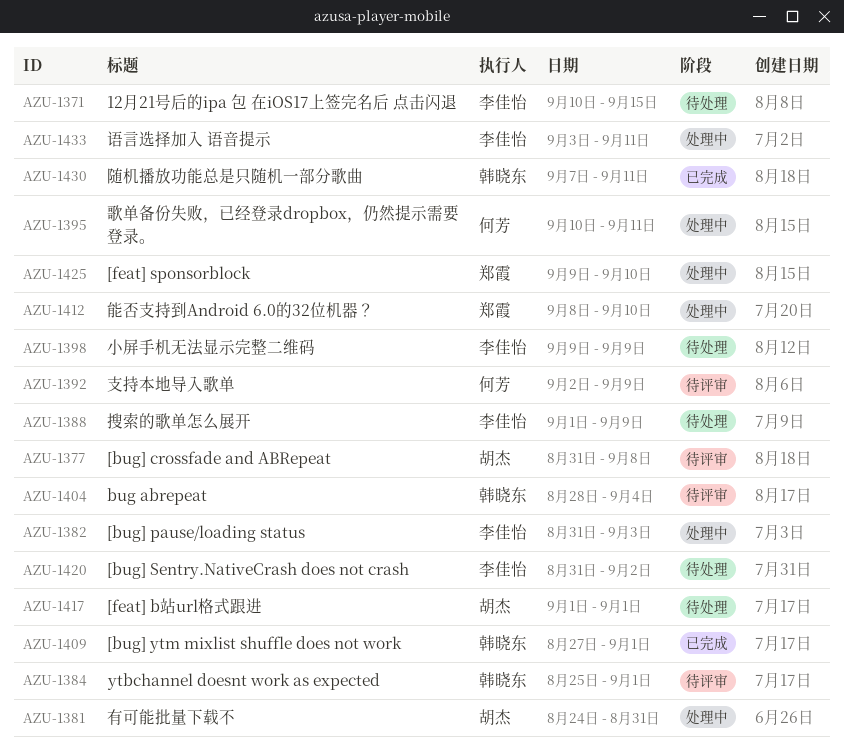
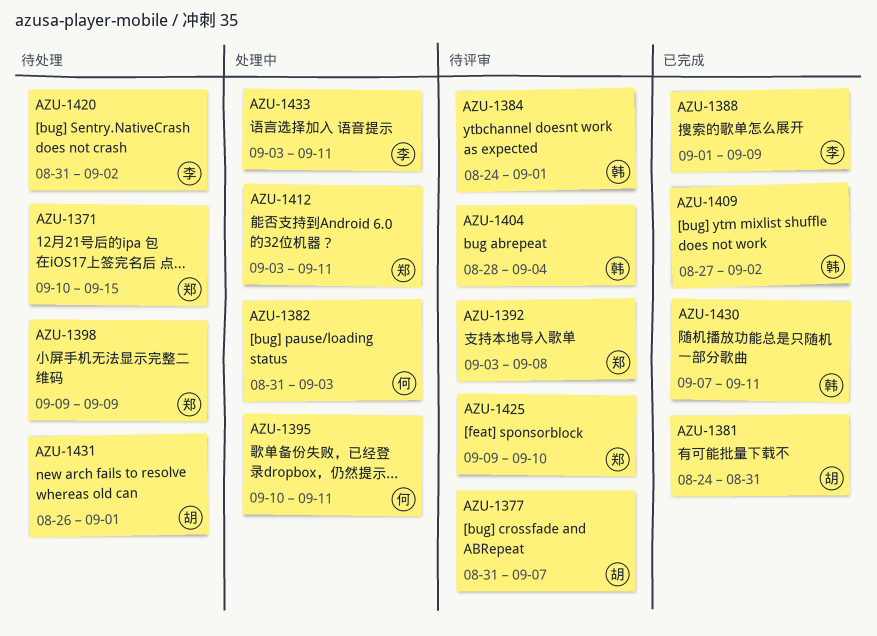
AZU-1371, owner: 李佳怡 -> 郑霞
AZU-1377, due: Sep 8 -> Sep 7
AZU-1381, status: 处理中 -> 已完成
AZU-1382, owner: 李佳怡 -> 何芳
AZU-1384, start: Aug 25 -> Aug 24
AZU-1388, status: 待处理 -> 已完成
AZU-1392, owner: 何芳 -> 郑霞
AZU-1392, start: Sep 2 -> Sep 3
AZU-1392, due: Sep 9 -> Sep 8
AZU-1398, owner: 李佳怡 -> 郑霞
AZU-1409, due: Sep 1 -> Sep 2
AZU-1412, start: Sep 8 -> Sep 3
AZU-1412, due: Sep 10 -> Sep 11
AZU-1417: present -> none
AZU-1425, status: 处理中 -> 待评审
AZU-1431: none -> present

